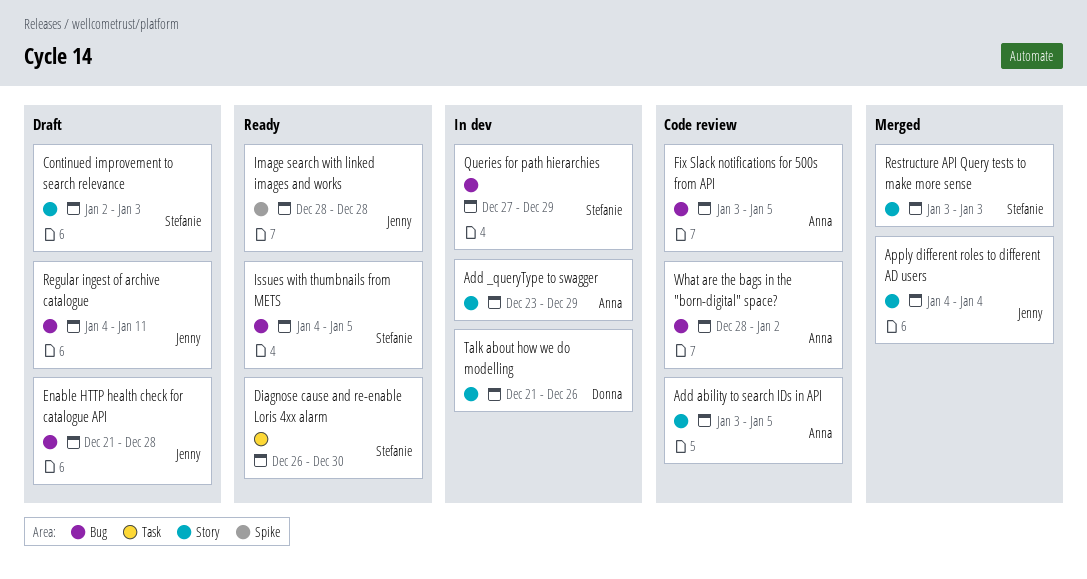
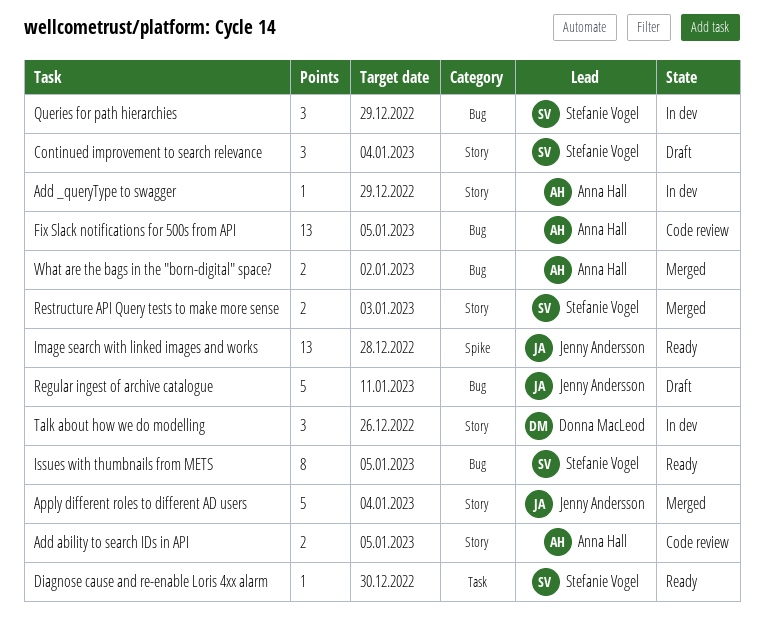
Continued improvement to search relevance, due: Jan 3 -> Jan 4
Enable HTTP health check for catalogue API: present -> none
What are the bags in the "born-digital" space?, status: Code review -> Merged

